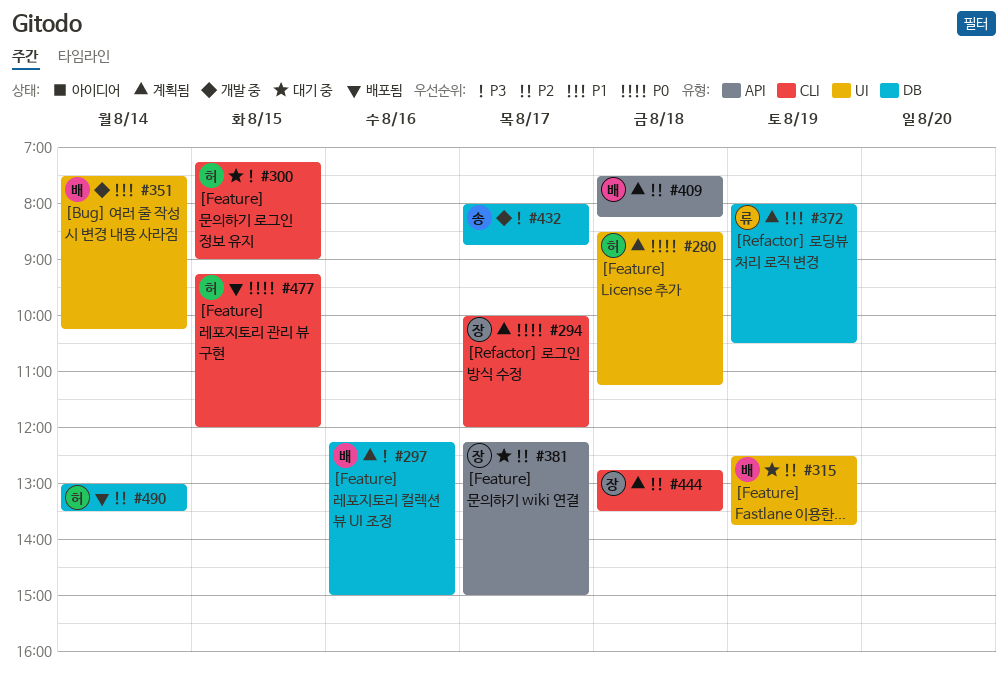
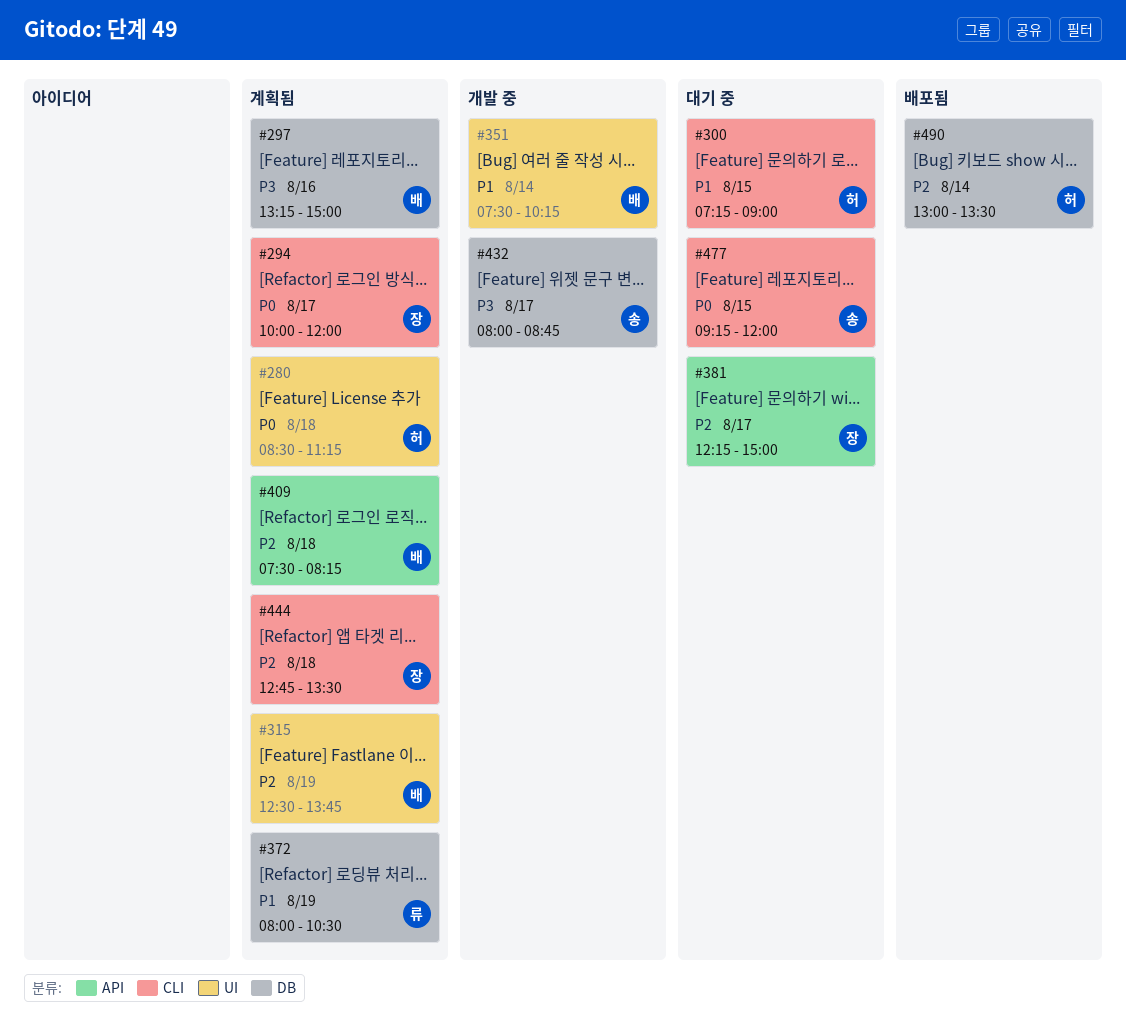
#297, begins: 12:15 -> 13:15
#300, priority: P3 -> P1
#315, status: 대기 중 -> 계획됨
#477, status: 배포됨 -> 대기 중
#477, owner: 허 -> 송

